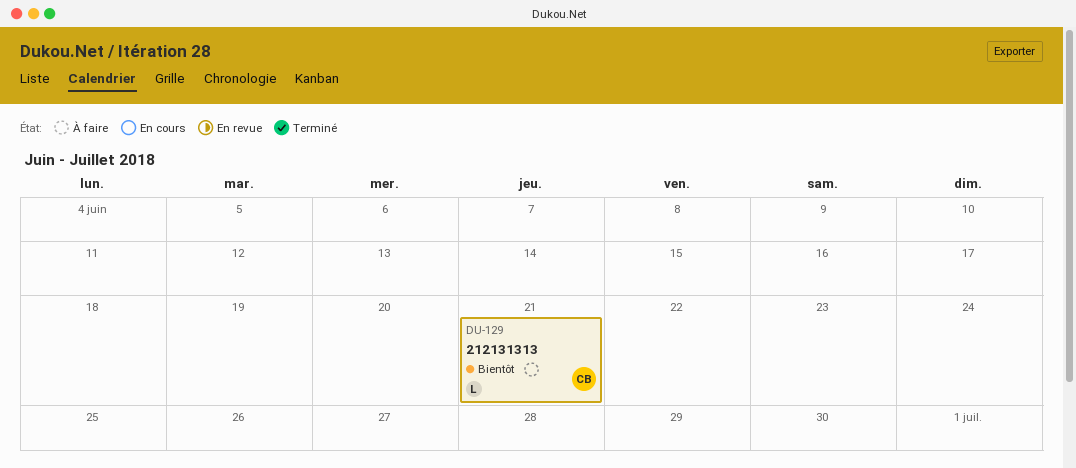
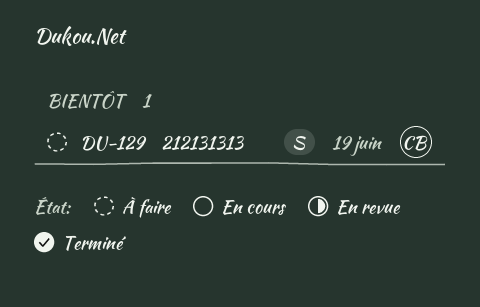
DU-129, estimate: L -> S
DU-129, due: Jun 21 -> Jun 19

